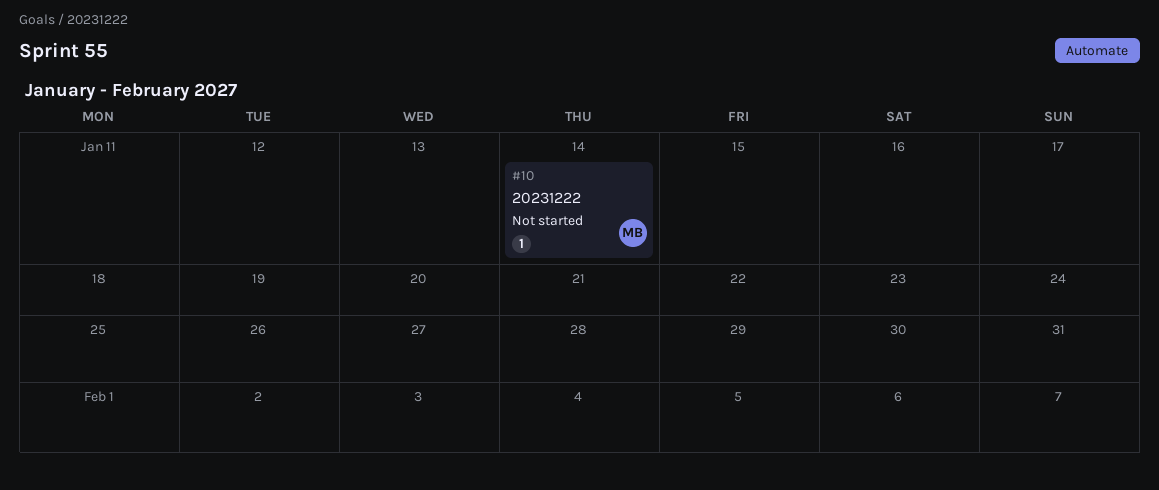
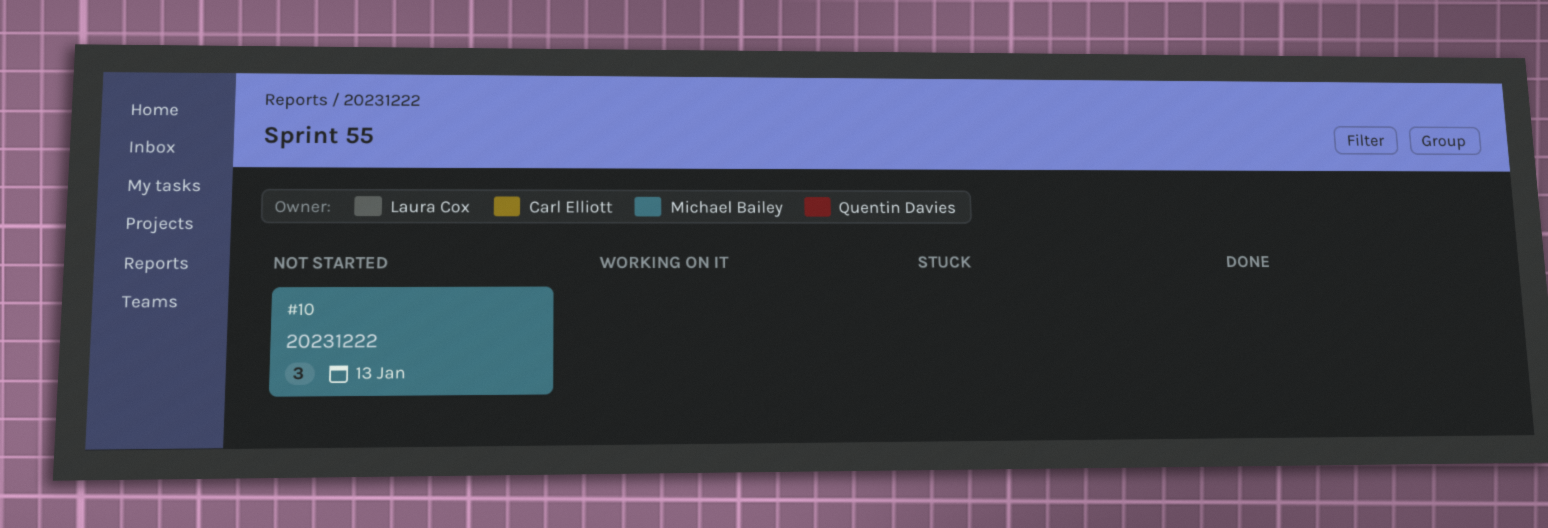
#10, estimate: 1 -> 3
#10, due: Jan 14 -> Jan 13

